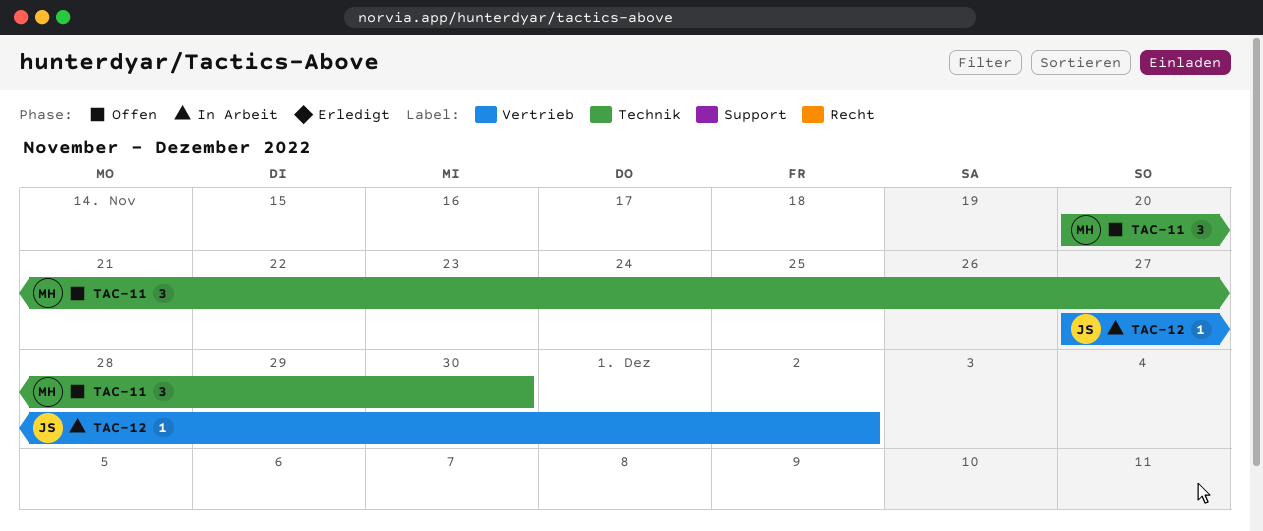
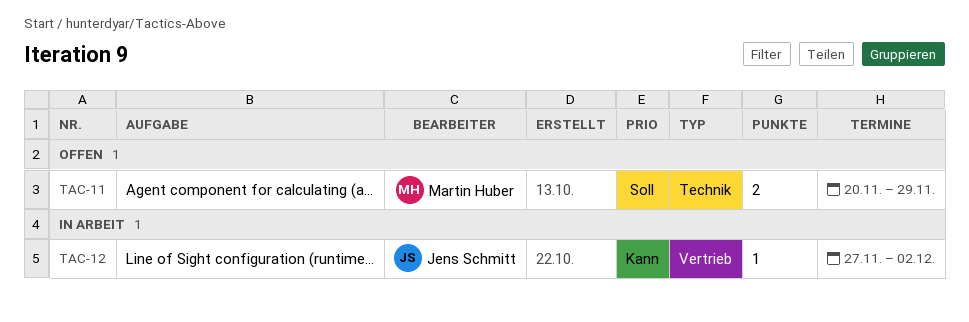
TAC-11, estimate: 3 -> 2
TAC-11, due: Nov 30 -> Nov 29

